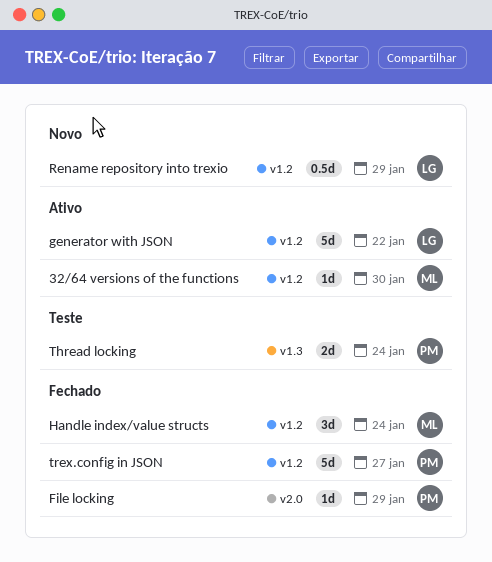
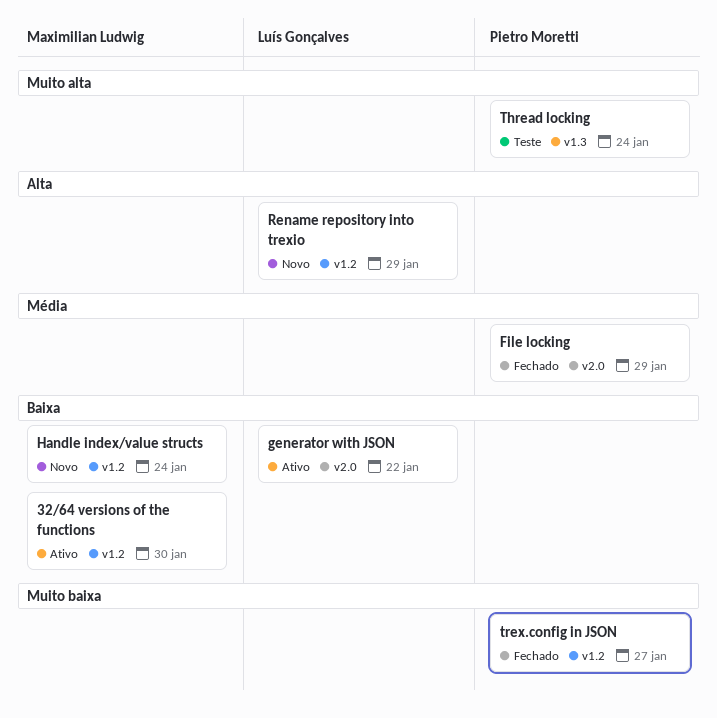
generator with JSON, label: v1.2 -> v2.0
Handle index/value structs, status: Fechado -> Novo

